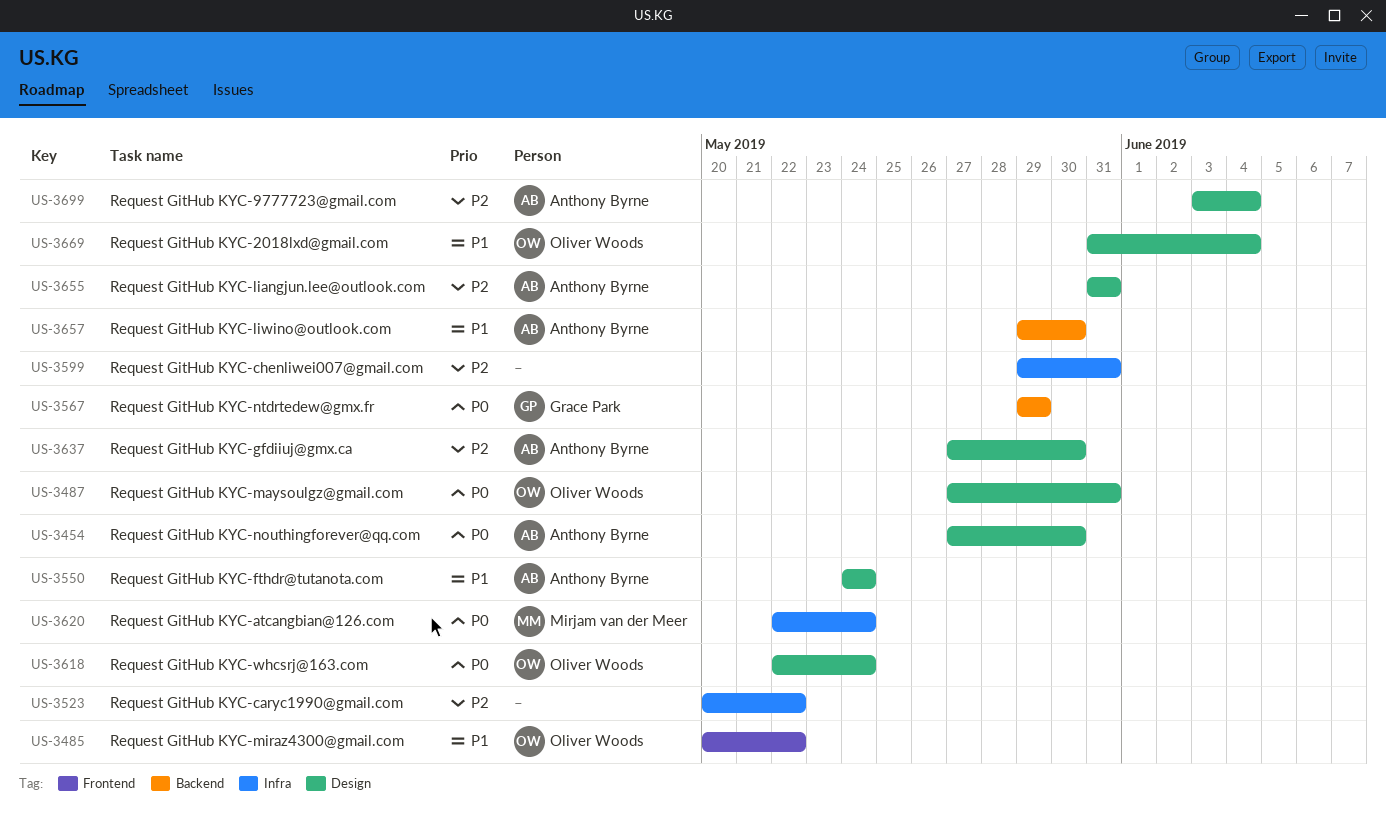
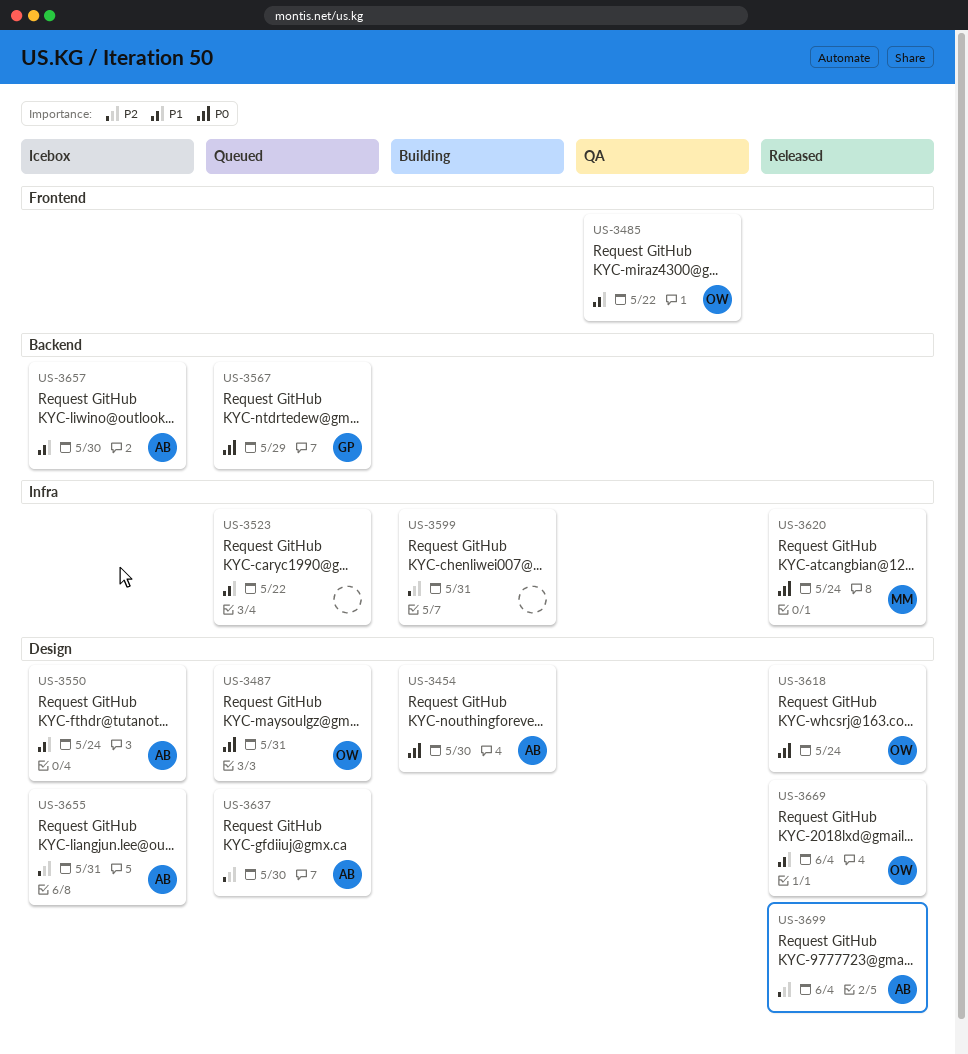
US-3523, priority: P2 -> P1

